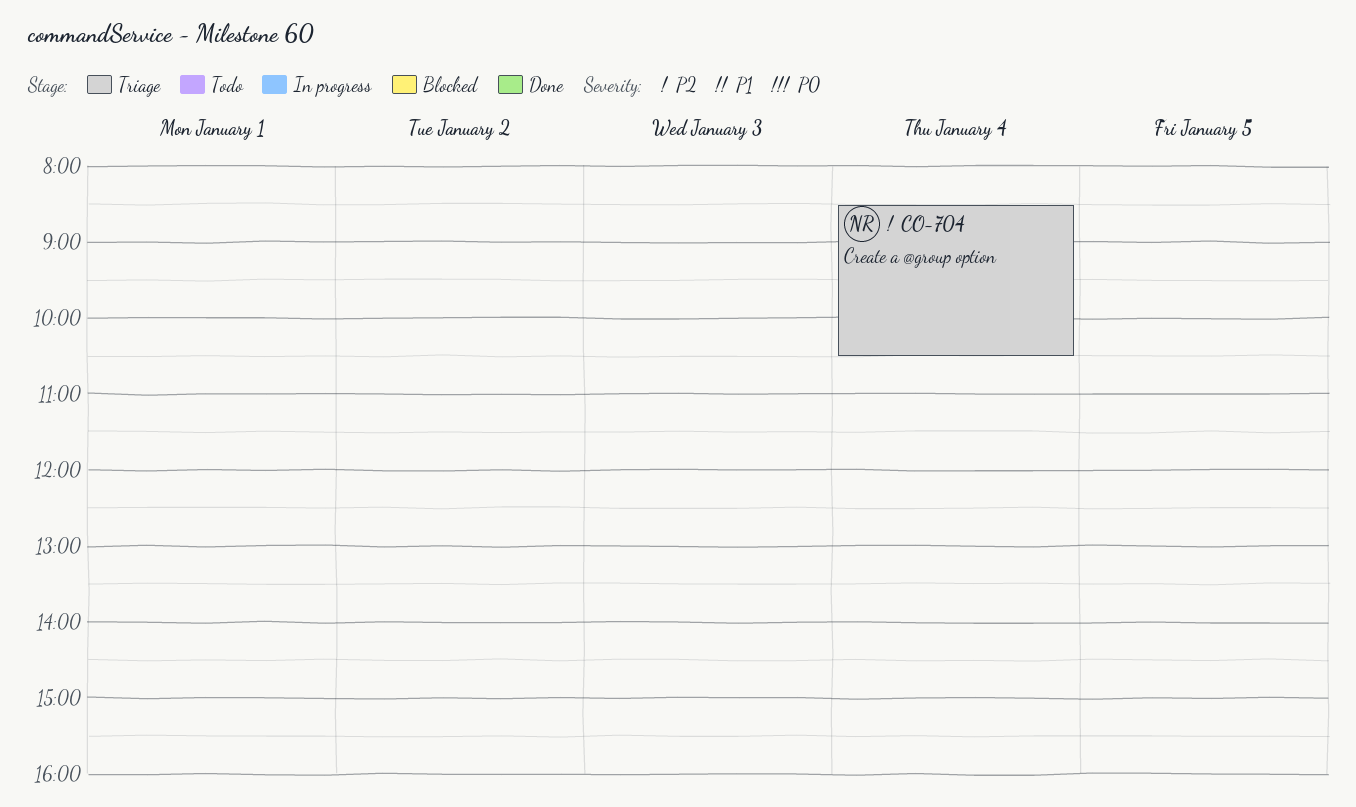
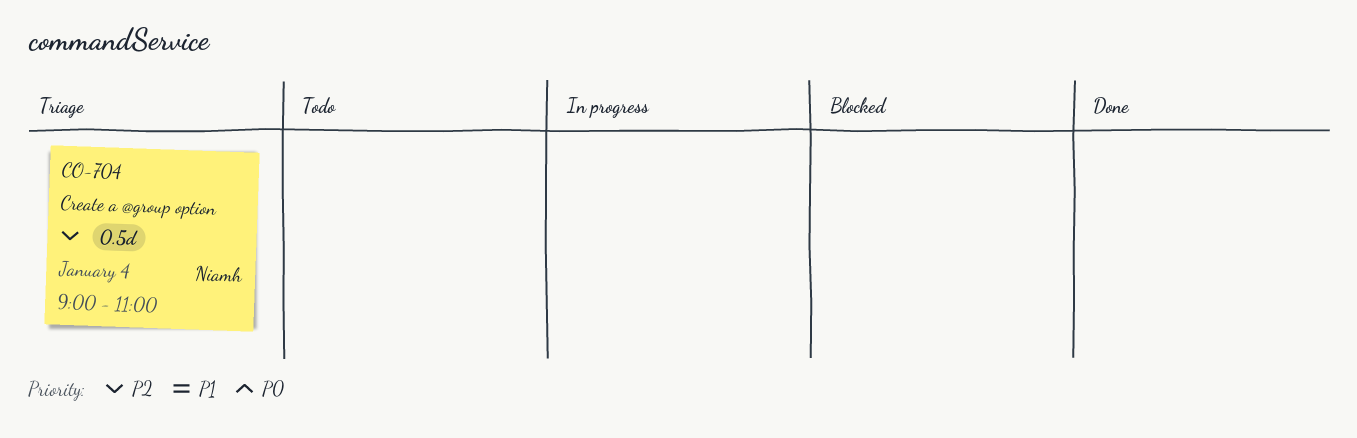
CO-704, begins: 08:30 -> 09:00
CO-704, ends: 10:30 -> 11:00

